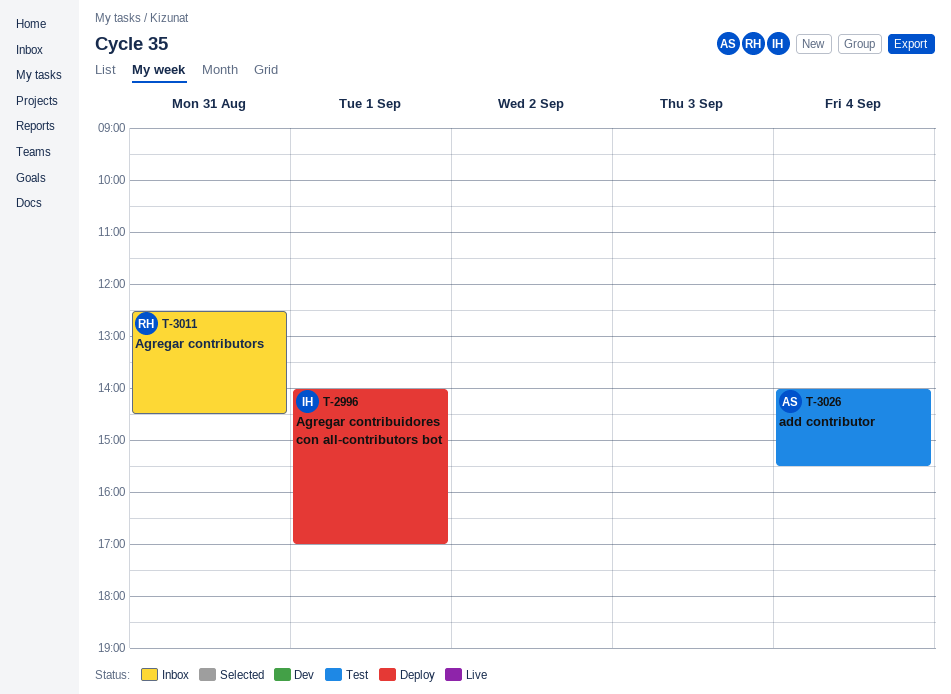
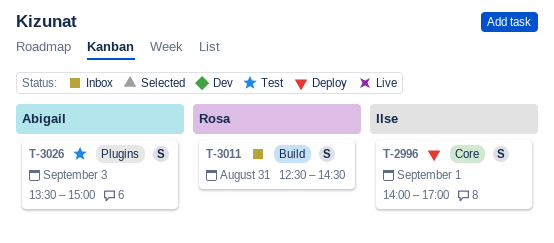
T-3026, day: Sep 4 -> Sep 3
T-3026, begins: 14:00 -> 13:30
T-3026, ends: 15:30 -> 15:00

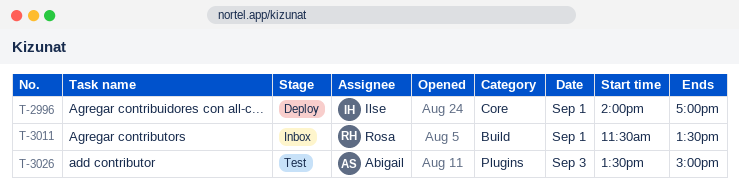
T-3011, day: Aug 31 -> Sep 1
T-3011, begins: 12:30 -> 11:30
T-3011, ends: 14:30 -> 13:30

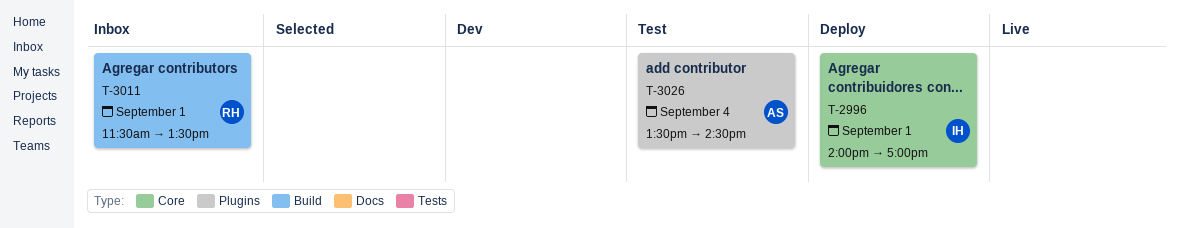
T-3026, day: Sep 3 -> Sep 4
T-3026, ends: 15:00 -> 14:30

